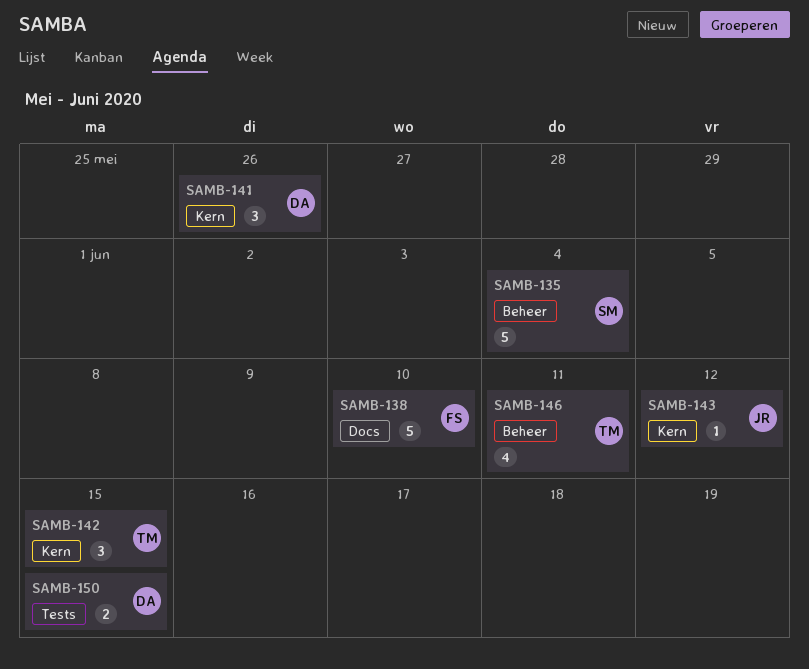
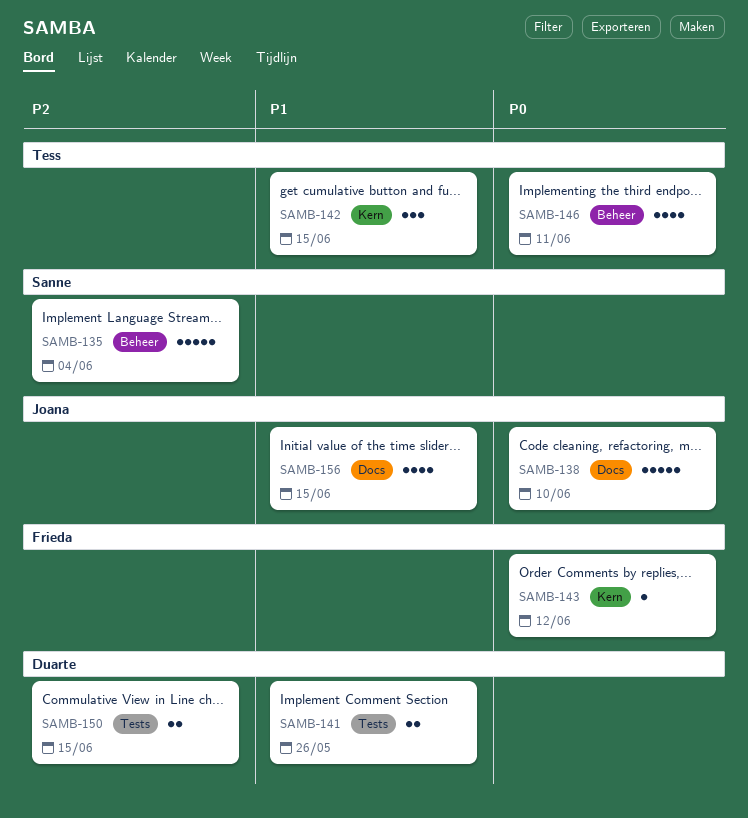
SAMB-138, owner: Frieda -> Joana
SAMB-141, label: Kern -> Tests
SAMB-141, estimate: 3 -> 2
SAMB-143, owner: Joana -> Frieda
SAMB-156: none -> present

